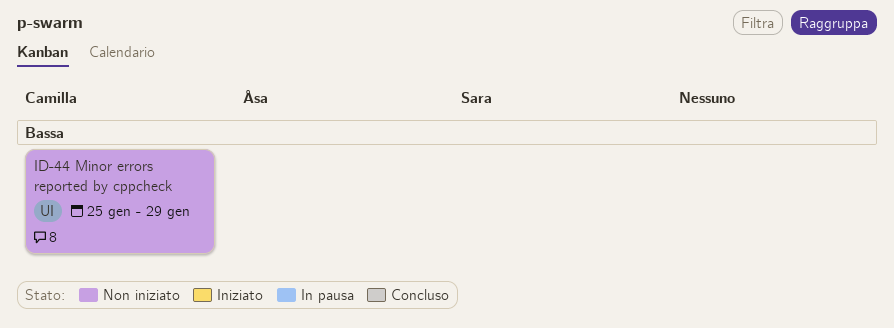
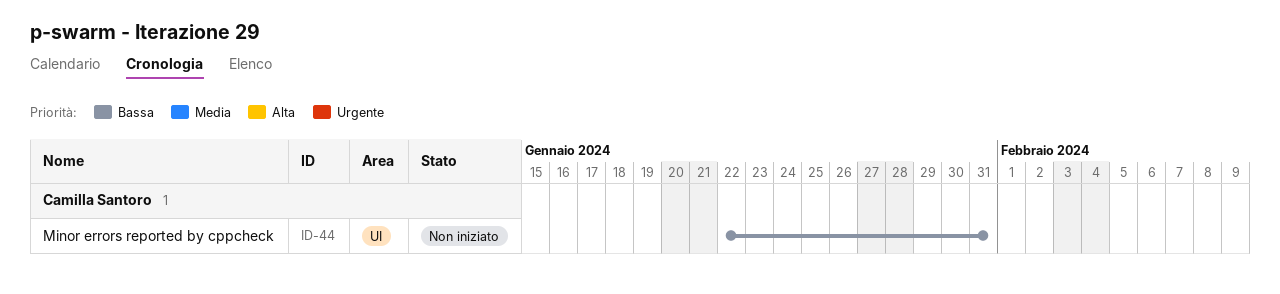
ID-44, start: Jan 25 -> Jan 22
ID-44, due: Jan 29 -> Jan 31

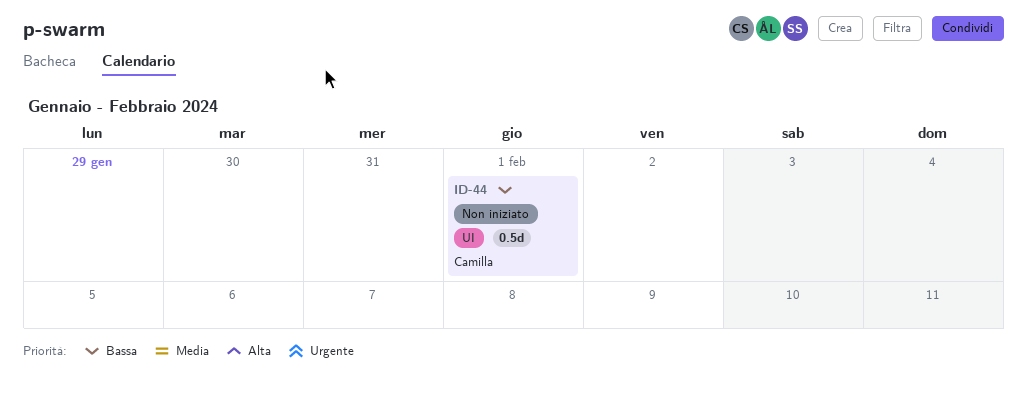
ID-44, due: Jan 31 -> Feb 1

